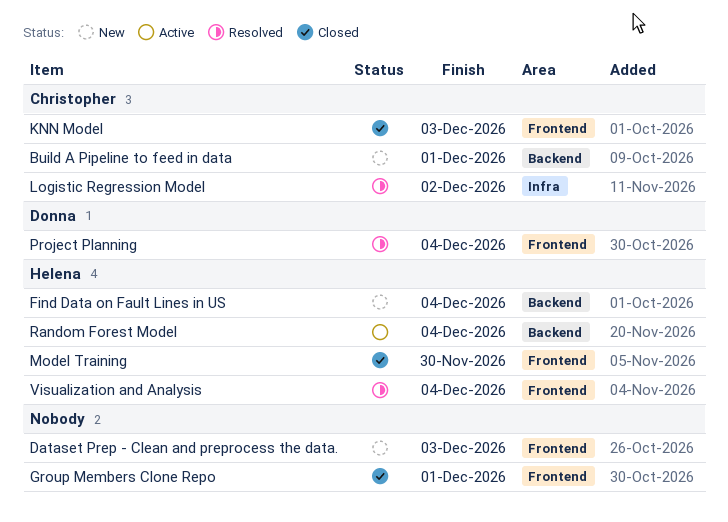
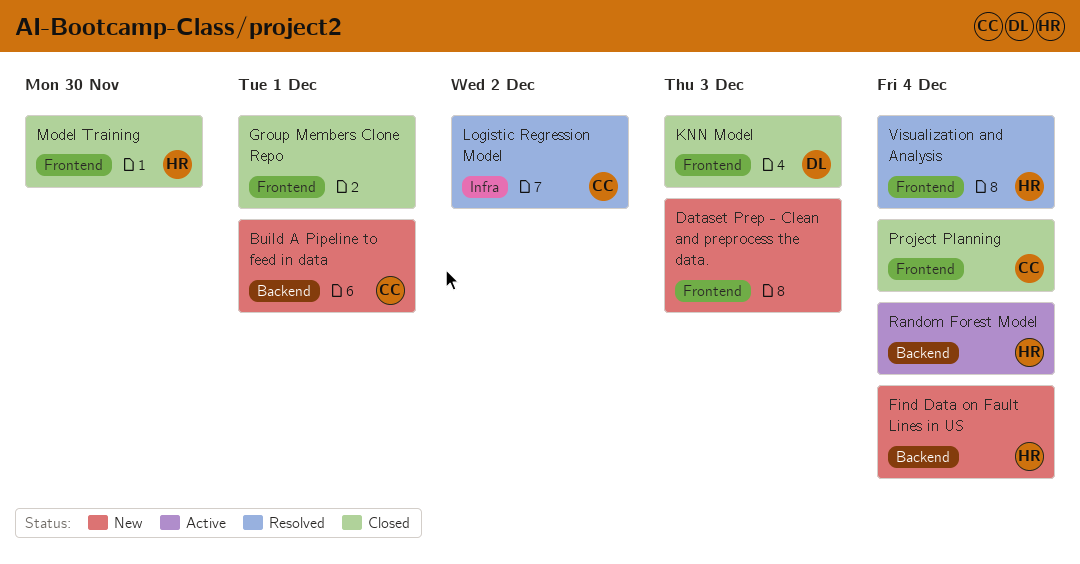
KNN Model, owner: Christopher -> Donna
Project Planning, status: Resolved -> Closed
Project Planning, owner: Donna -> Christopher

